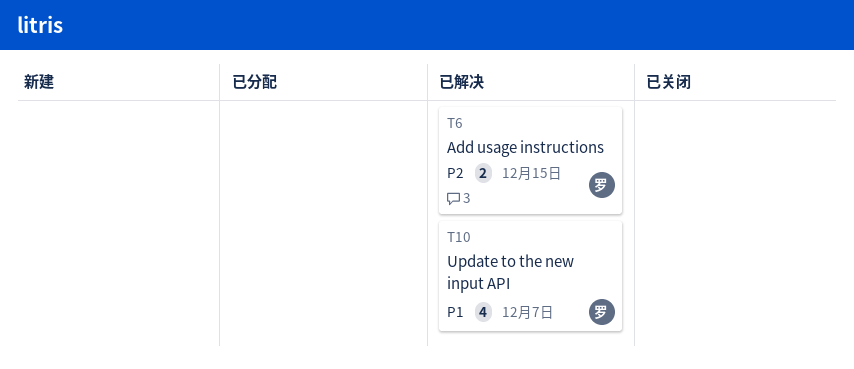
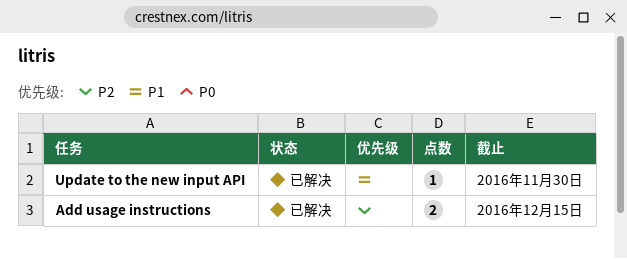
Update to the new input API, estimate: 4 -> 1
Update to the new input API, due: Dec 7 -> Nov 30

